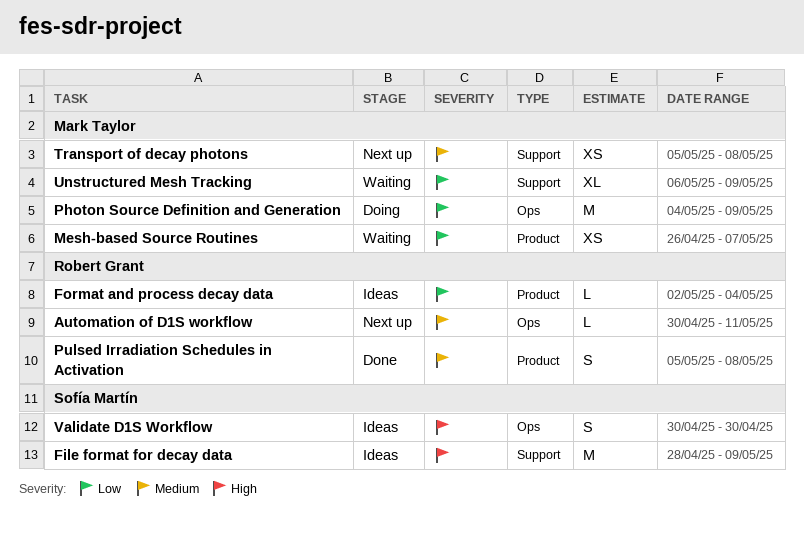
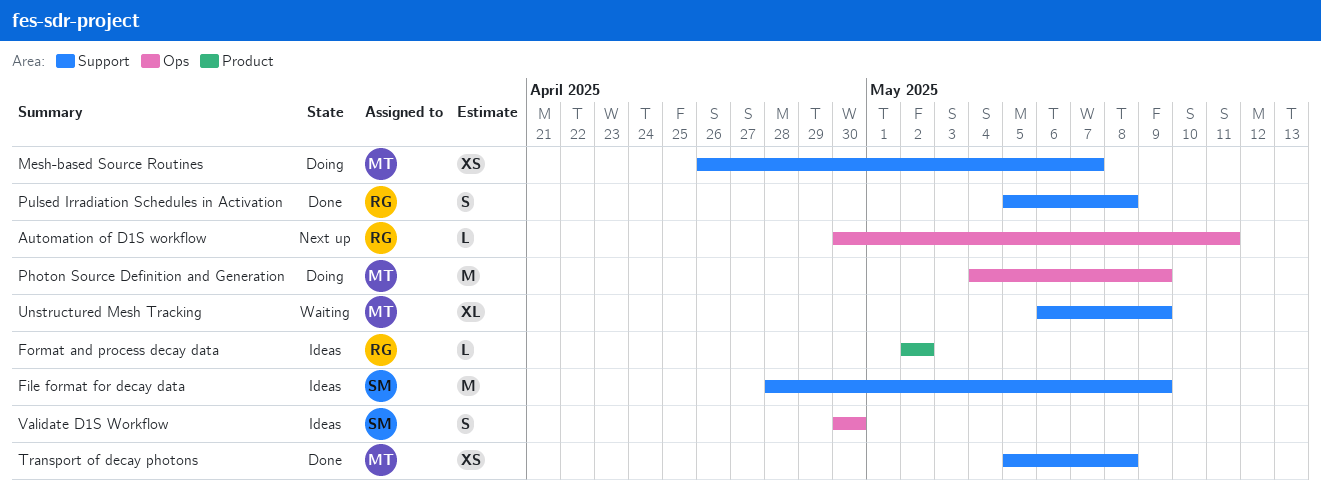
Format and process decay data, due: May 4 -> May 2
Mesh-based Source Routines, status: Waiting -> Doing
Mesh-based Source Routines, label: Product -> Support
Pulsed Irradiation Schedules in Activation, label: Product -> Support
Transport of decay photons, status: Next up -> Done

